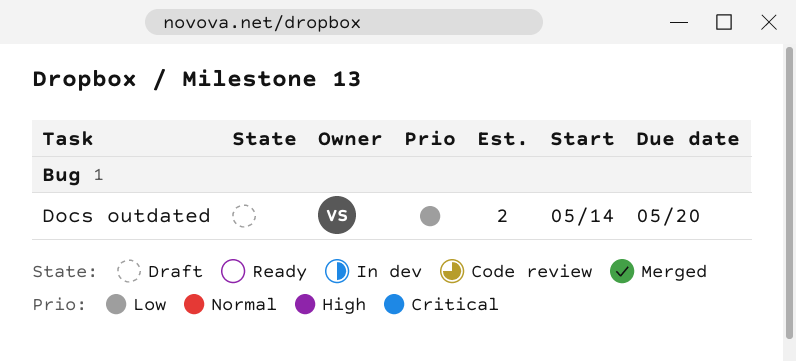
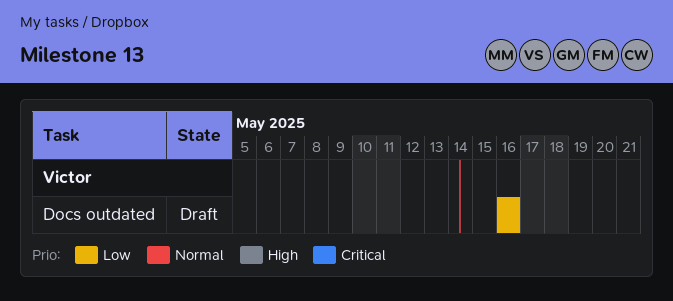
Docs outdated, start: May 14 -> May 16
Docs outdated, due: May 20 -> May 16

